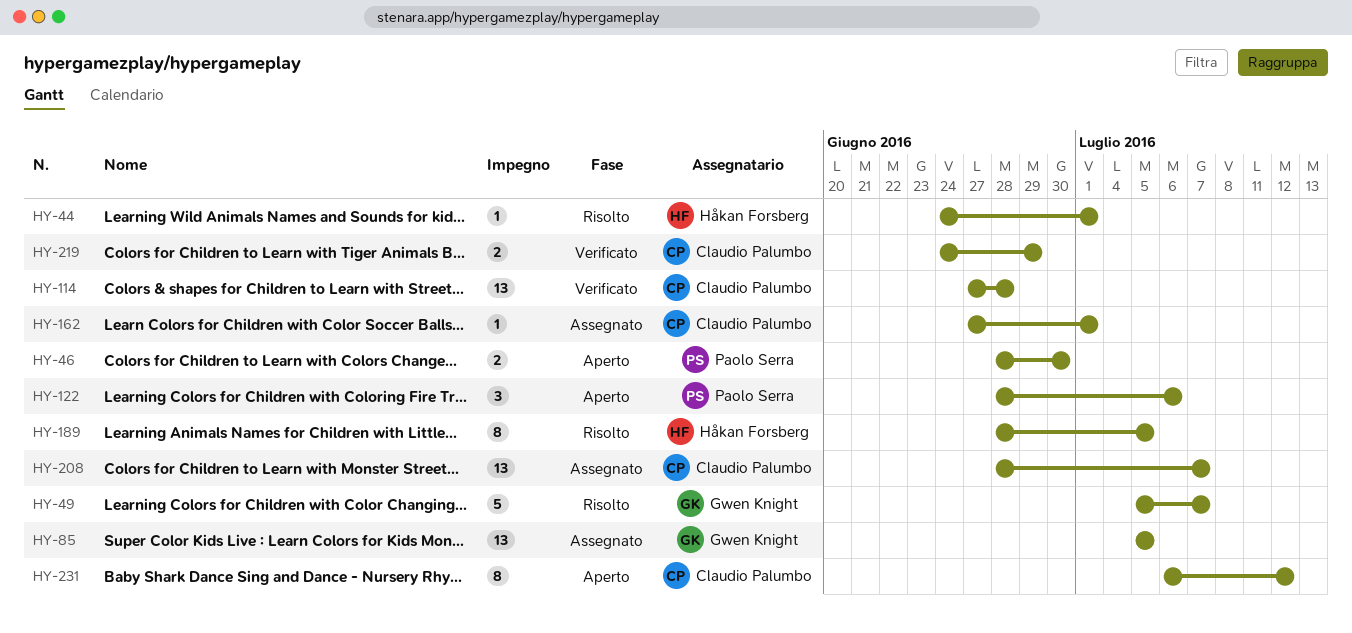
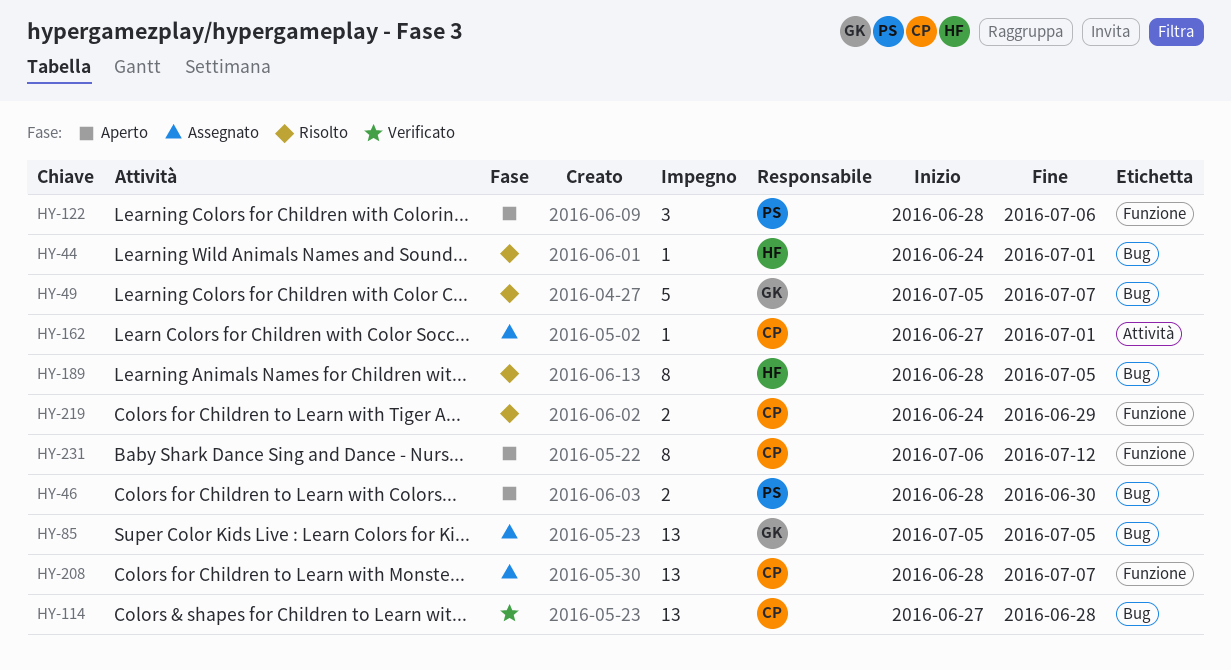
HY-219, status: Verificato -> Risolto

